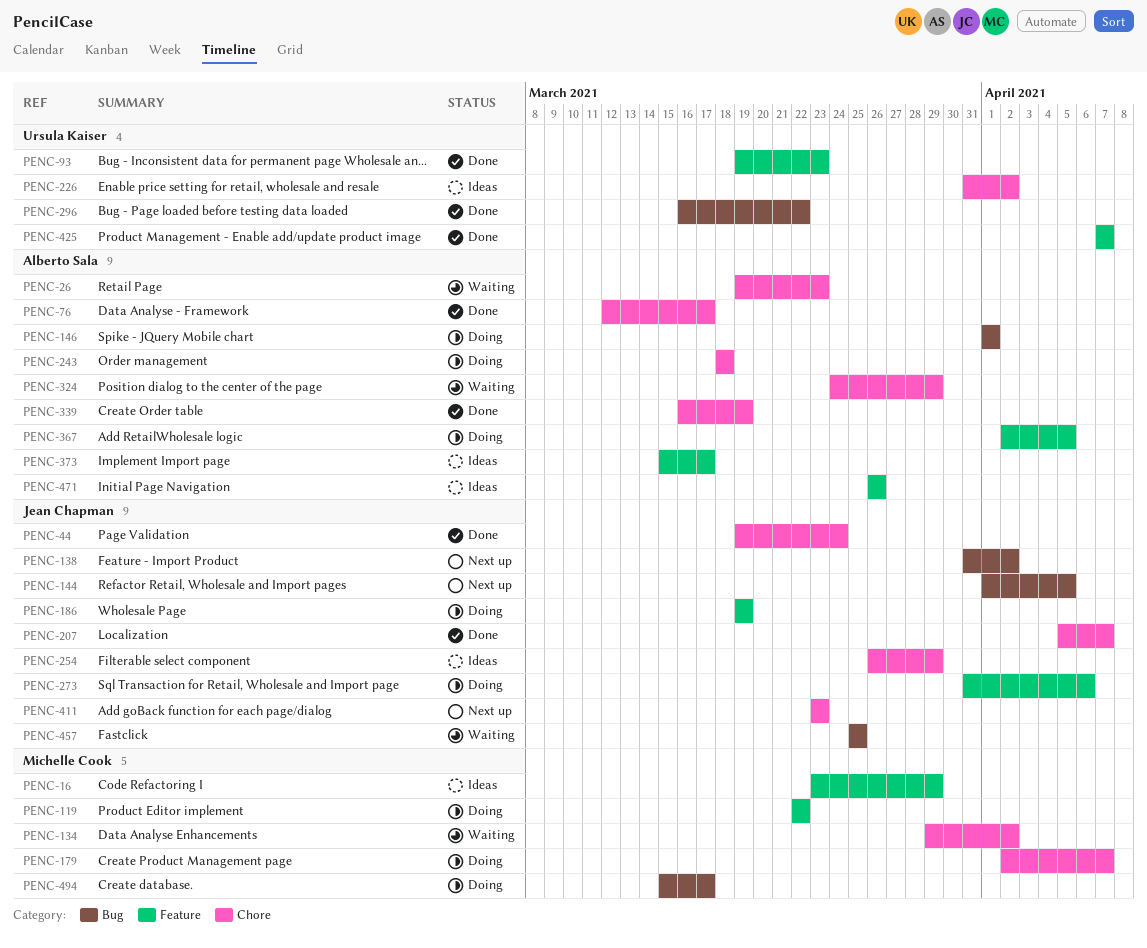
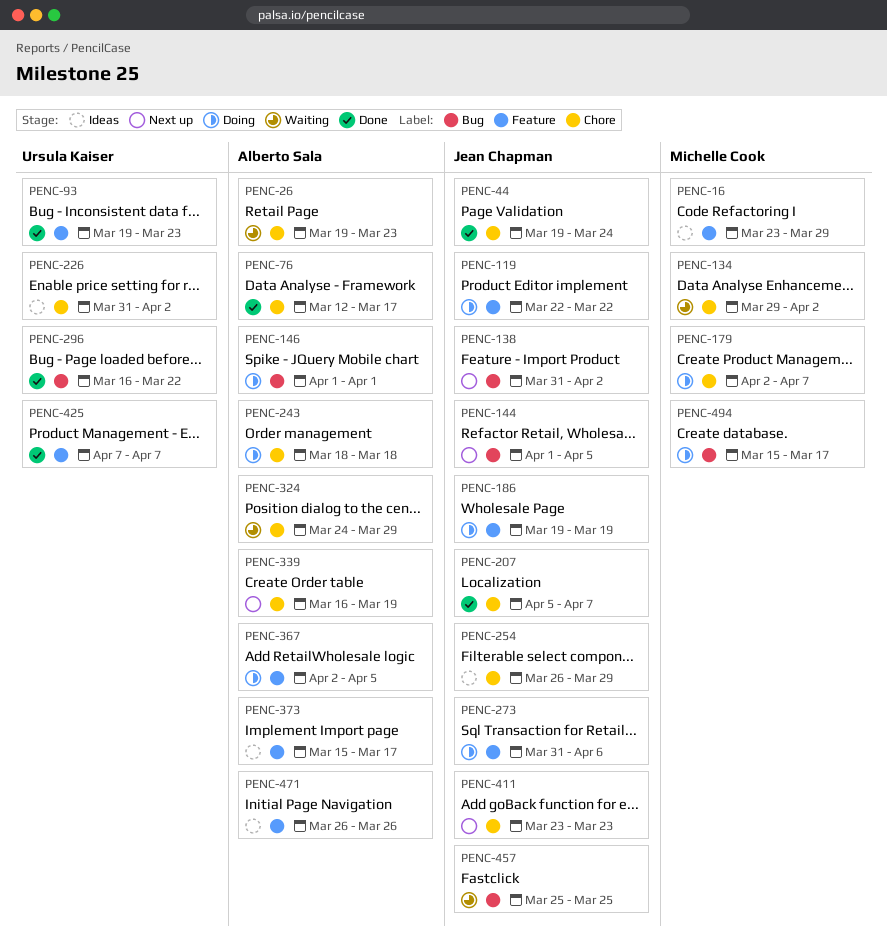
PENC-119, owner: Michelle Cook -> Jean Chapman
PENC-339, status: Done -> Next up

